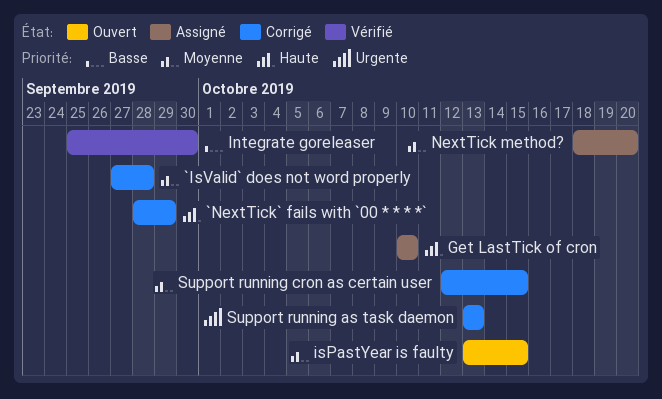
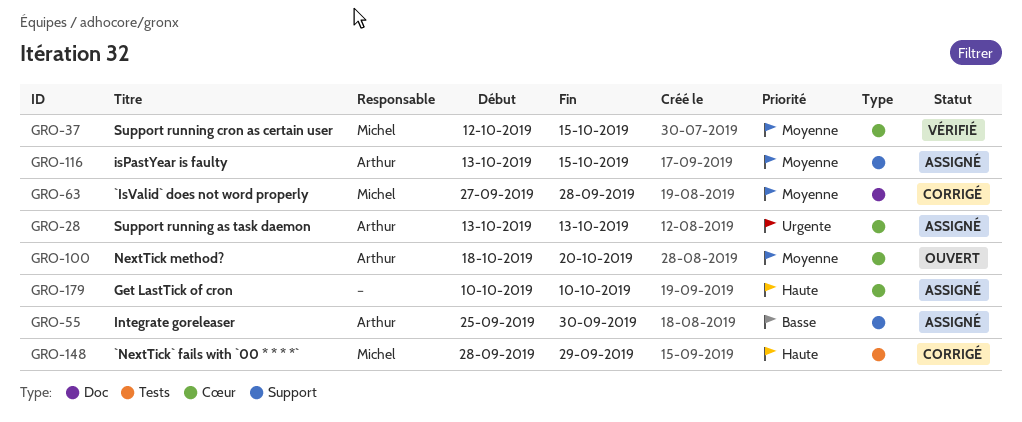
Integrate goreleaser, status: Vérifié -> Assigné
isPastYear is faulty, status: Ouvert -> Assigné
NextTick method?, status: Assigné -> Ouvert
Support running as task daemon, status: Corrigé -> Assigné
Support running cron as certain user, status: Corrigé -> Vérifié

